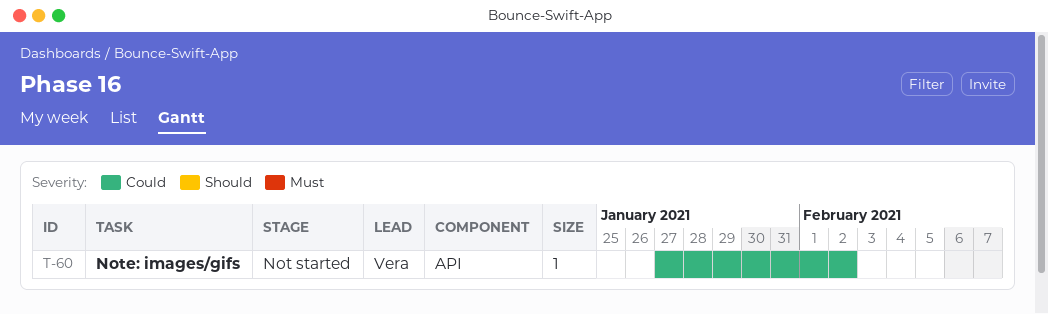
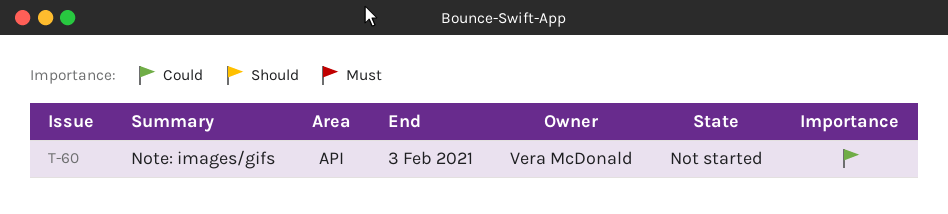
T-60, due: Feb 2 -> Feb 3

